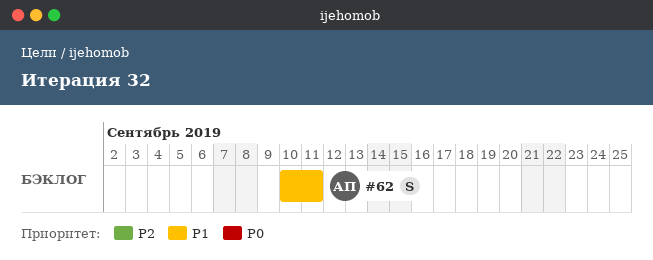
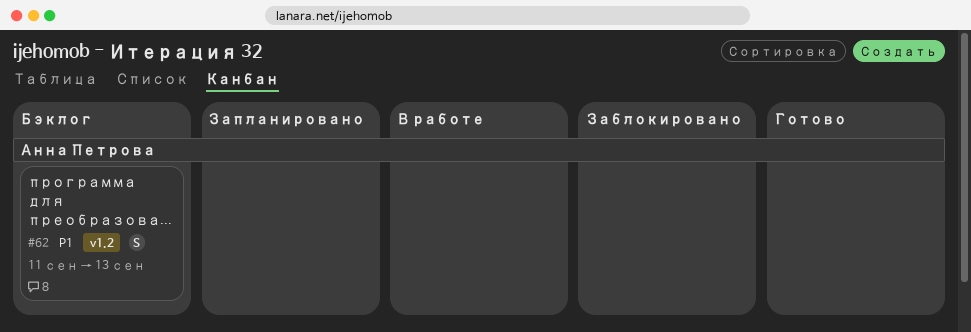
#62, start: Sep 10 -> Sep 11
#62, due: Sep 11 -> Sep 13

